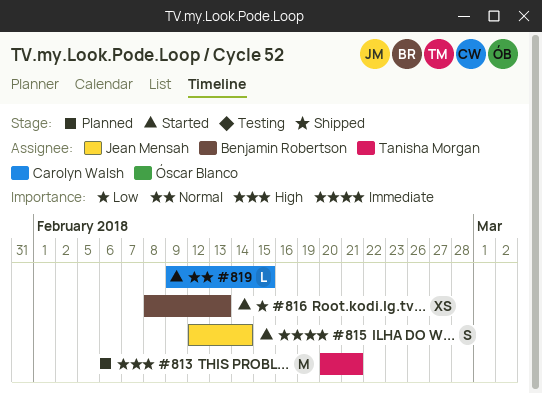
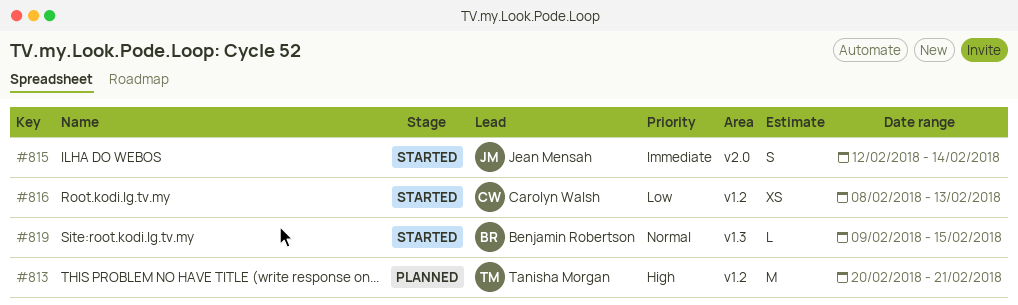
#816, owner: Benjamin Robertson -> Carolyn Walsh
#819, owner: Carolyn Walsh -> Benjamin Robertson

